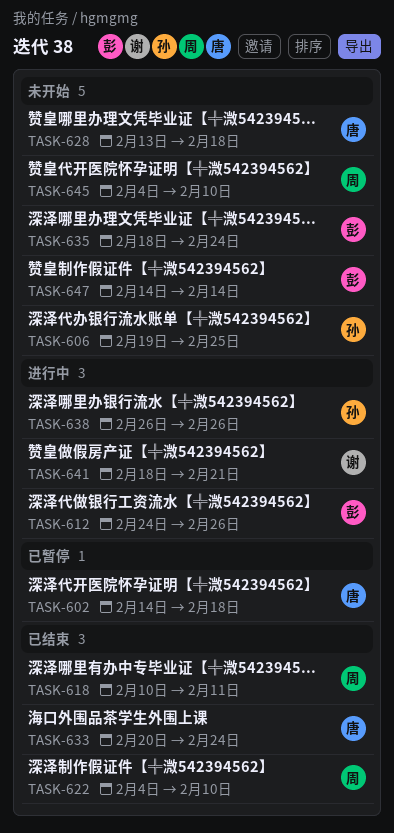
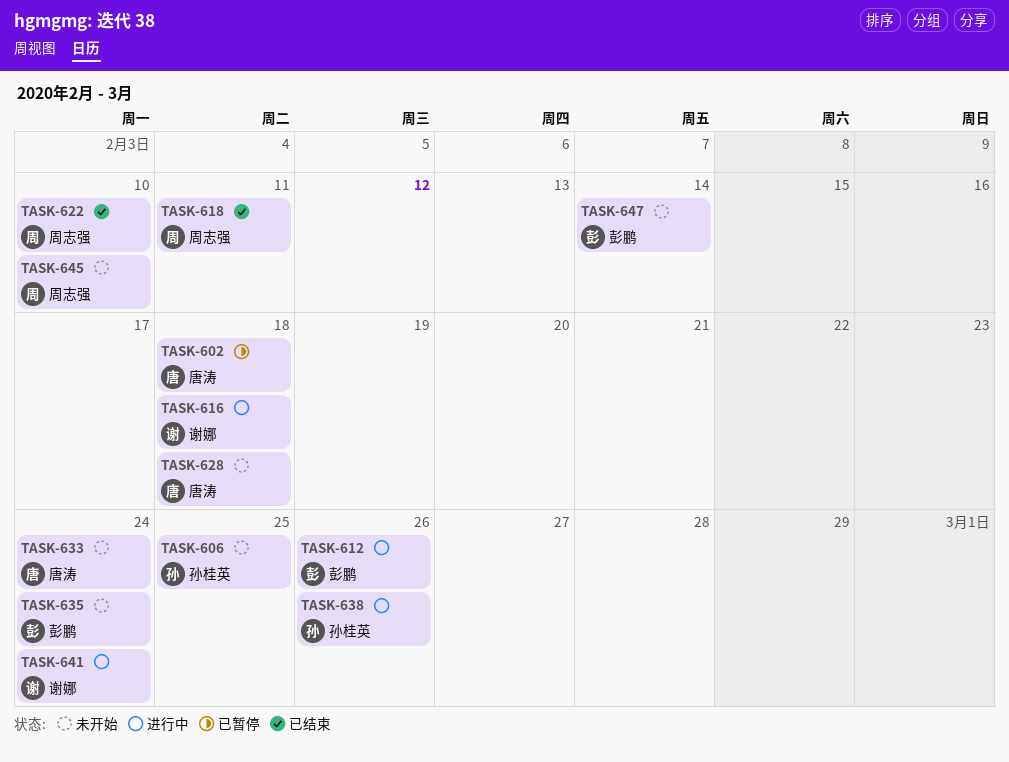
TASK-616: none -> present
TASK-633, status: 已结束 -> 未开始
TASK-641, due: Feb 21 -> Feb 24

